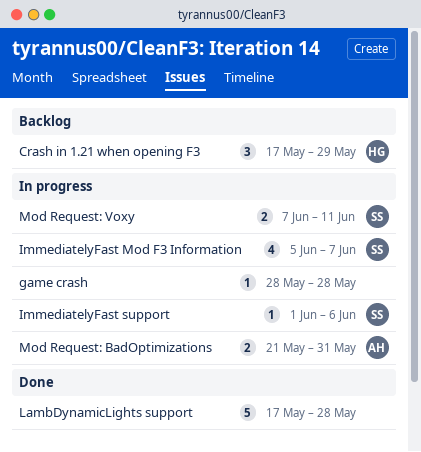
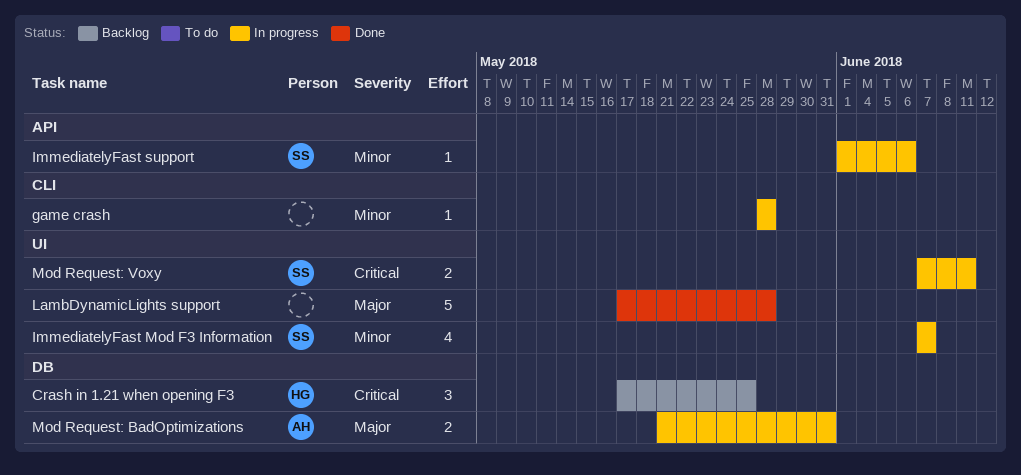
Crash in 1.21 when opening F3, due: May 29 -> May 25
ImmediatelyFast Mod F3 Information, start: Jun 5 -> Jun 7

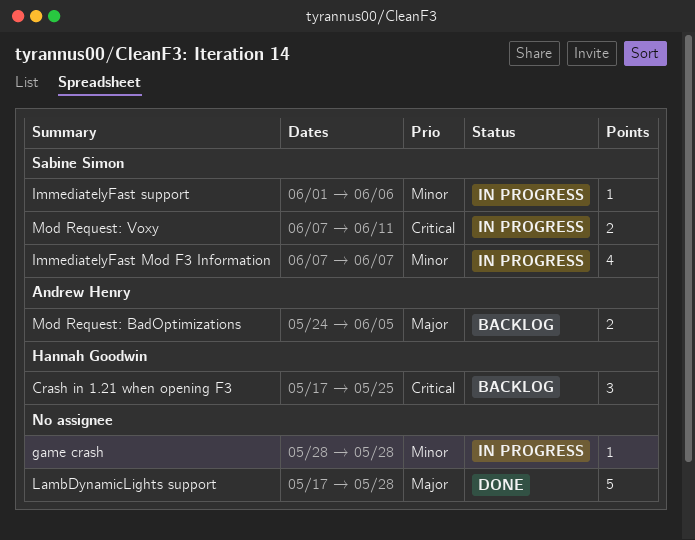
Mod Request: BadOptimizations, status: In progress -> Backlog
Mod Request: BadOptimizations, start: May 21 -> May 24
Mod Request: BadOptimizations, due: May 31 -> Jun 5

